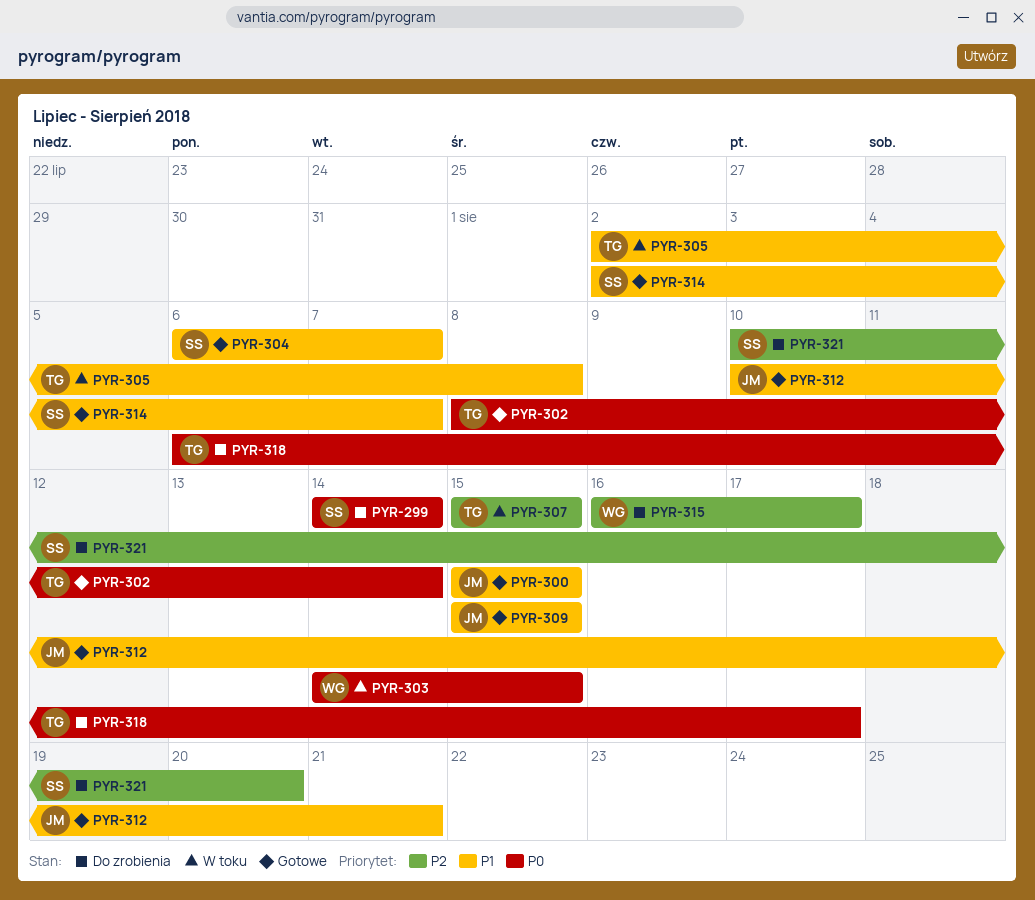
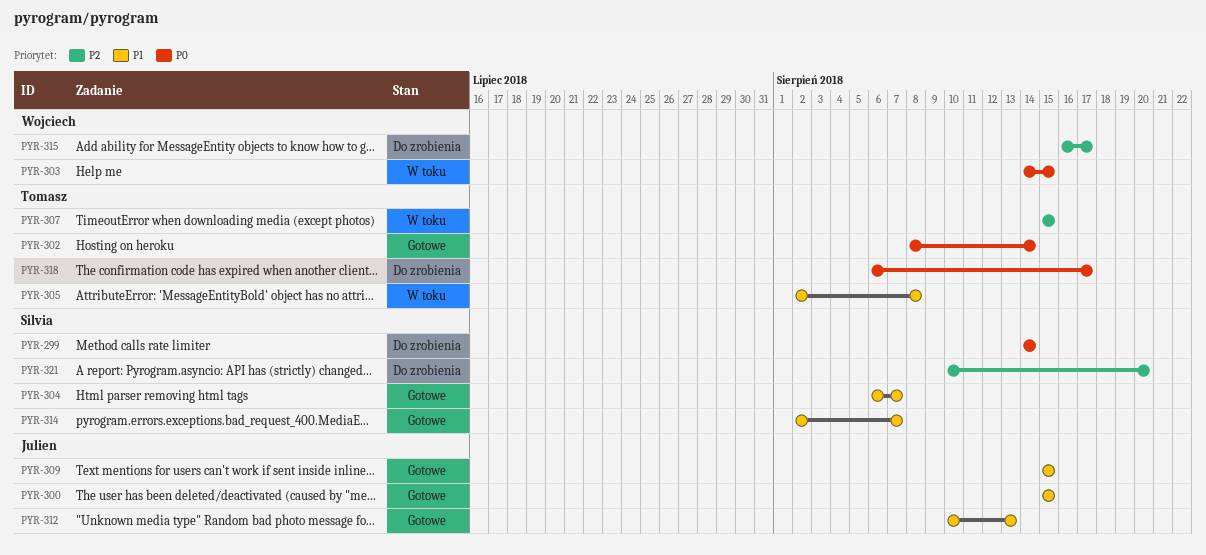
PYR-312, due: Aug 21 -> Aug 13

